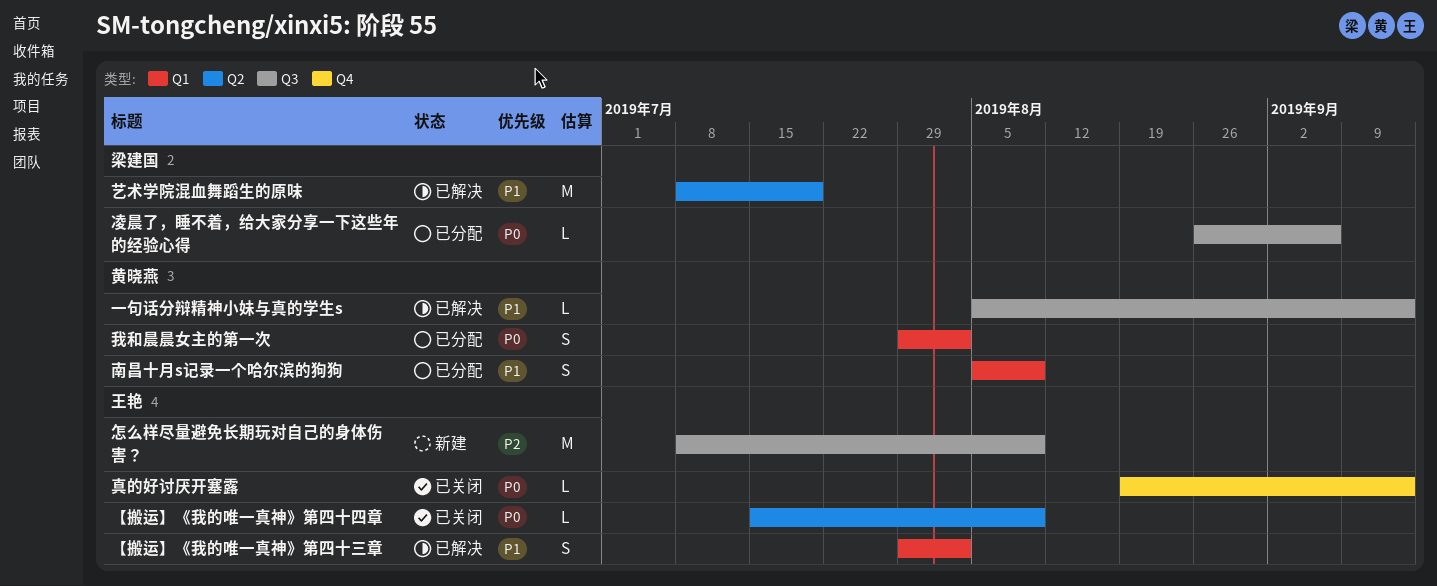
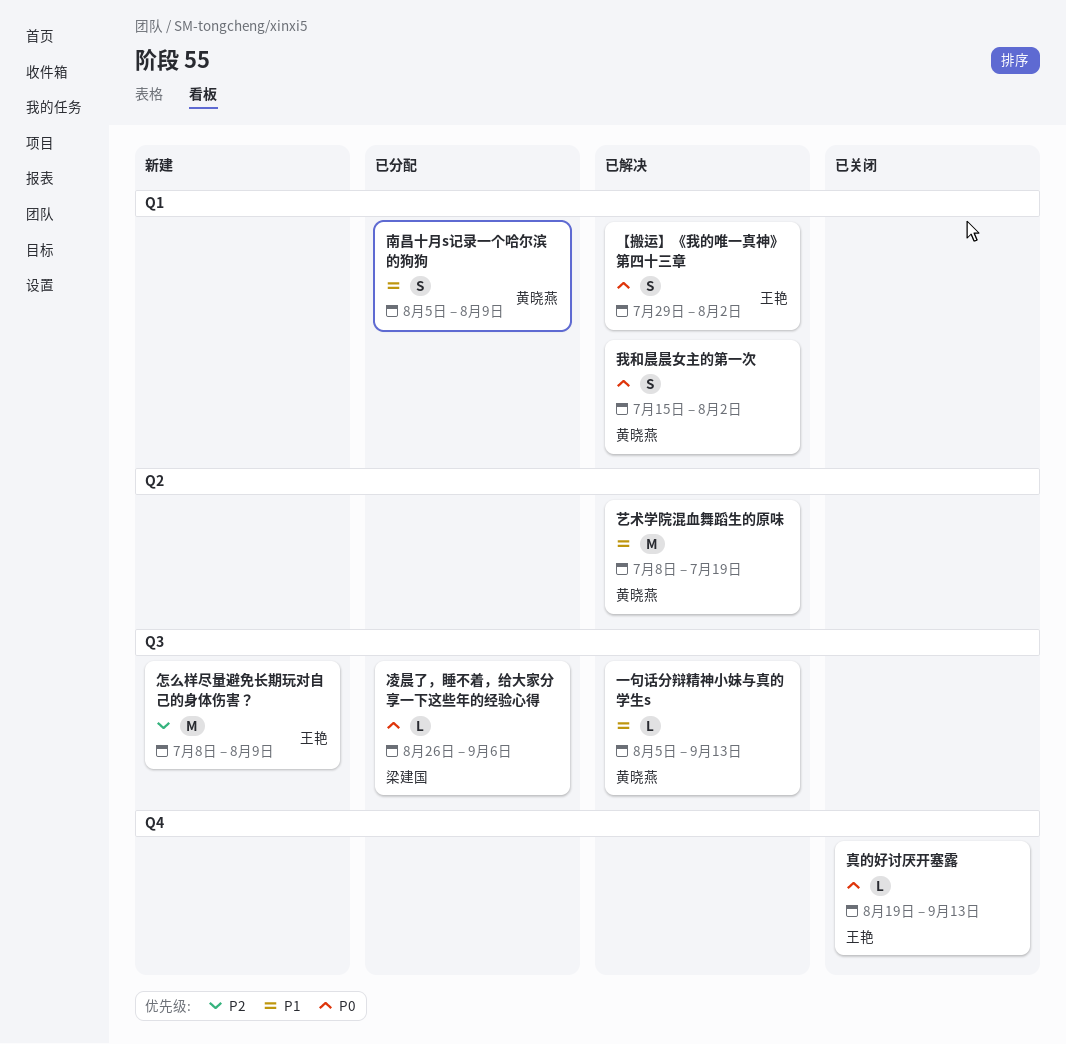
【搬运】《我的唯一真神》第四十三章, priority: P1 -> P0
【搬运】《我的唯一真神》第四十四章: present -> none
我和晨晨女主的第一次, status: 已分配 -> 已解决
我和晨晨女主的第一次, start: Jul 29 -> Jul 15
艺术学院混血舞蹈生的原味, owner: 梁建国 -> 黄晓燕

